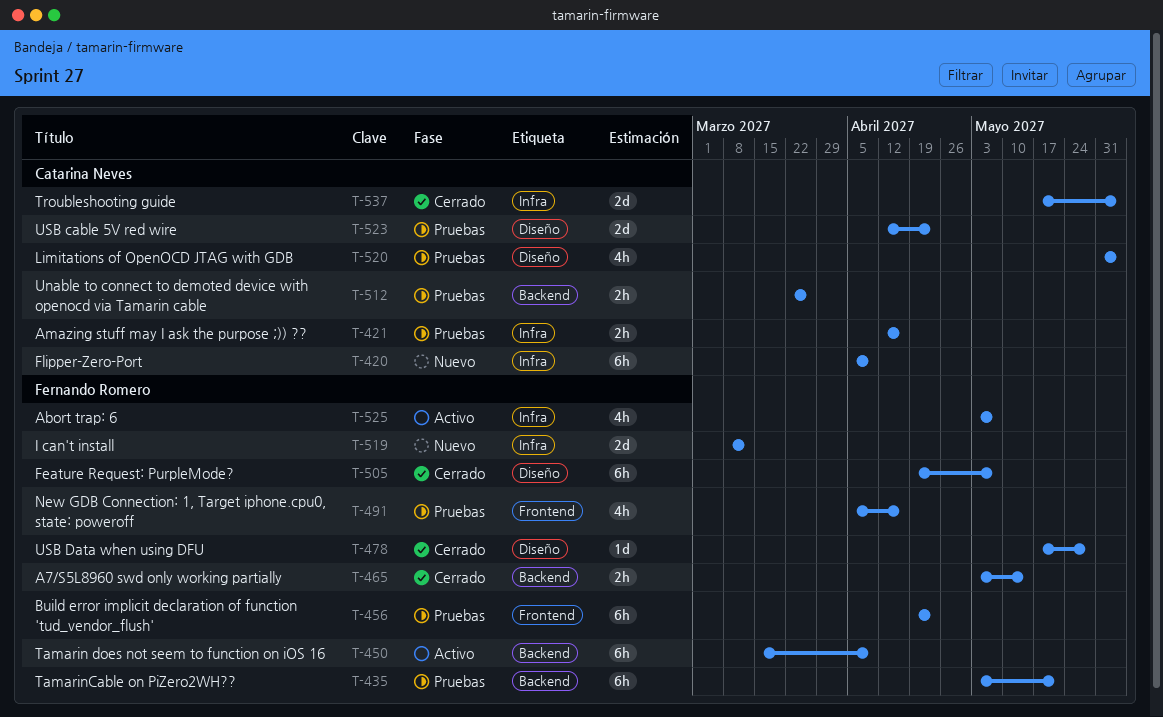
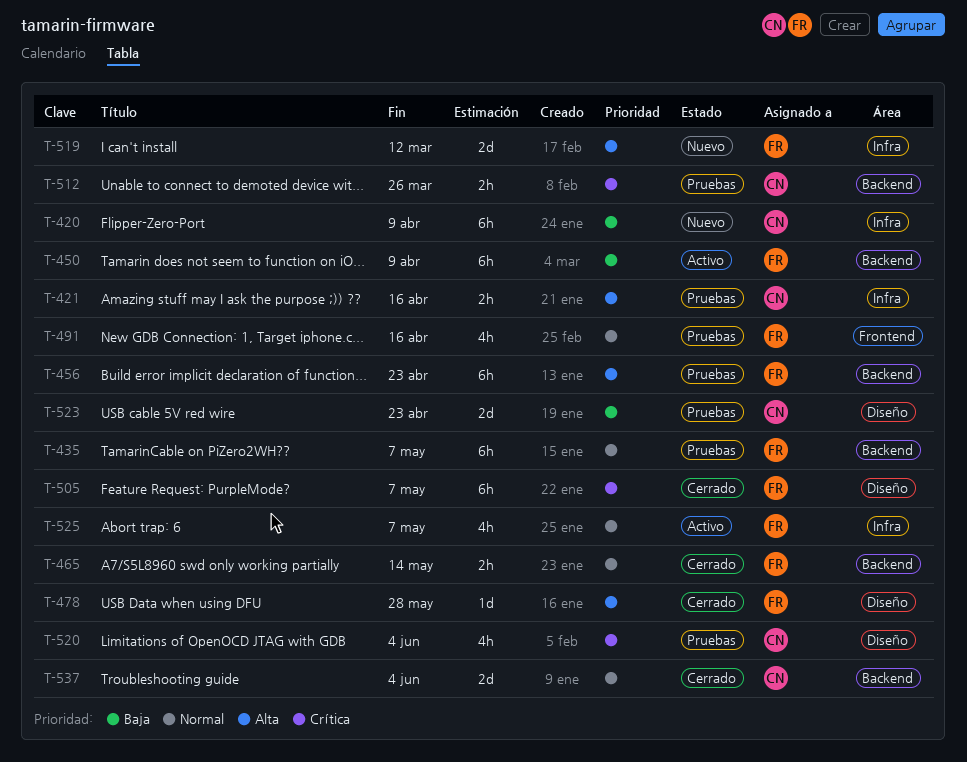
T-435, due: May 21 -> May 7
T-456, label: Frontend -> Backend
T-537, label: Infra -> Backend

